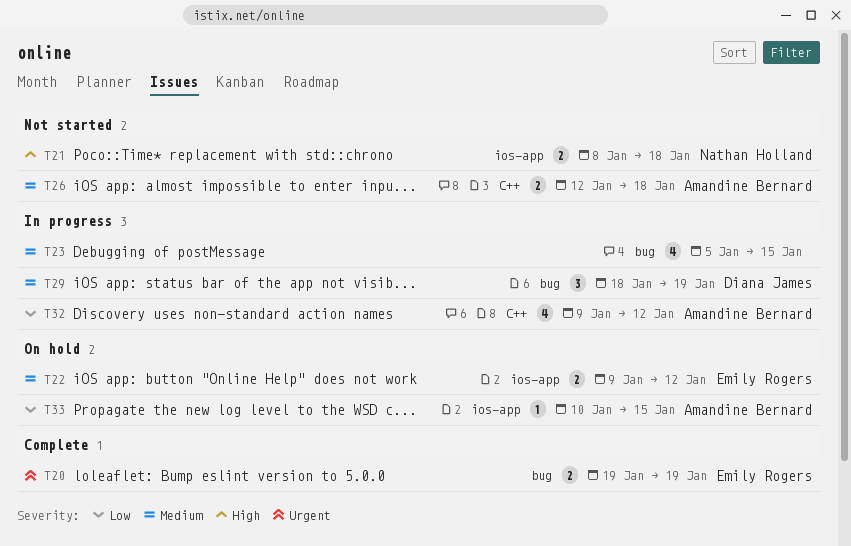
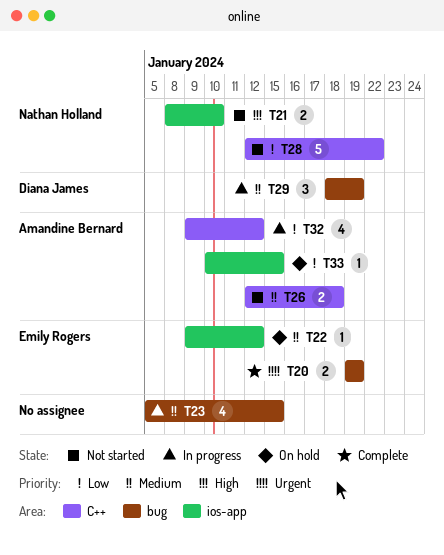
T21, due: Jan 18 -> Jan 10
T22, estimate: 2 -> 1
T28: none -> present

